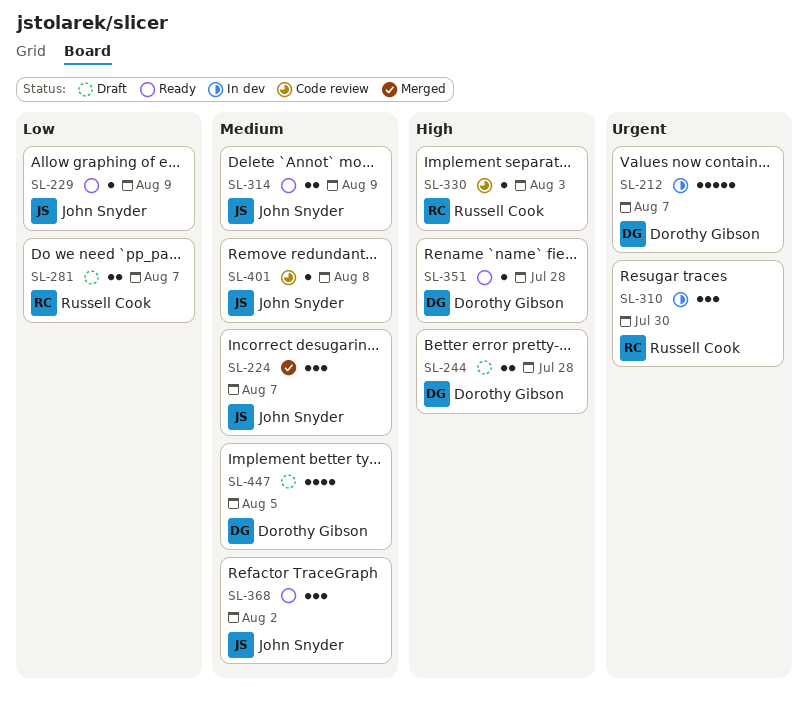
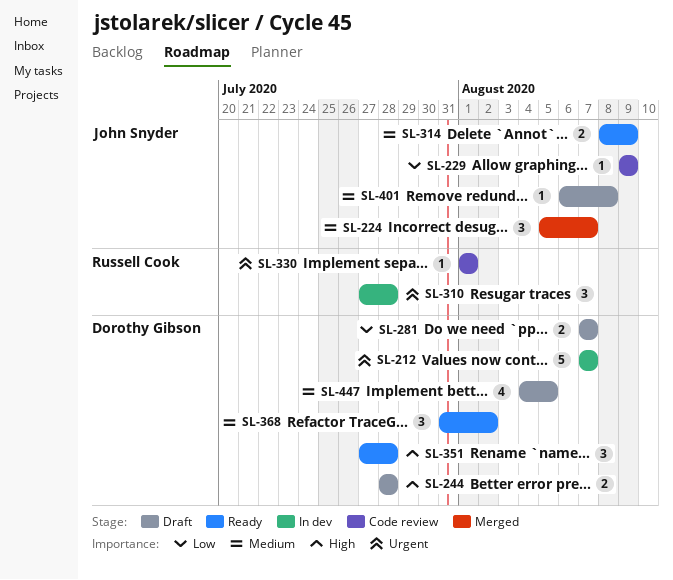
SL-229, status: Ready -> Code review
SL-281, owner: Russell Cook -> Dorothy Gibson
SL-310, due: Jul 30 -> Jul 28
SL-330, priority: High -> Urgent
SL-330, due: Aug 3 -> Aug 1
SL-351, estimate: 1 -> 3
SL-368, owner: John Snyder -> Dorothy Gibson
SL-401, status: Code review -> Draft

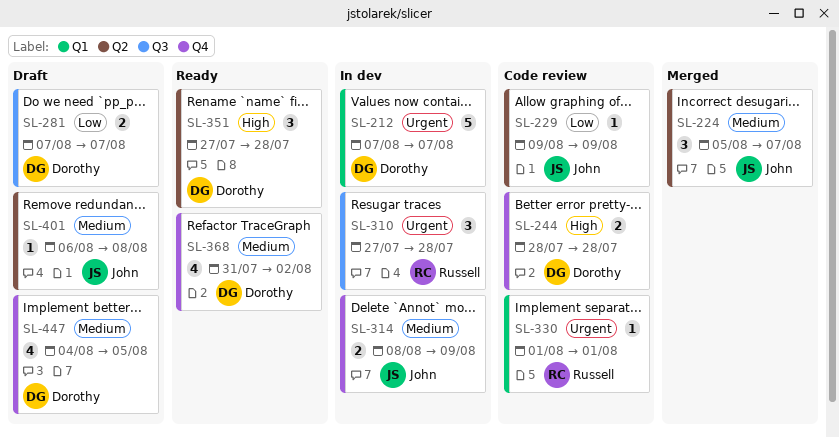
SL-244, status: Draft -> Code review
SL-314, status: Ready -> In dev
SL-368, estimate: 3 -> 4

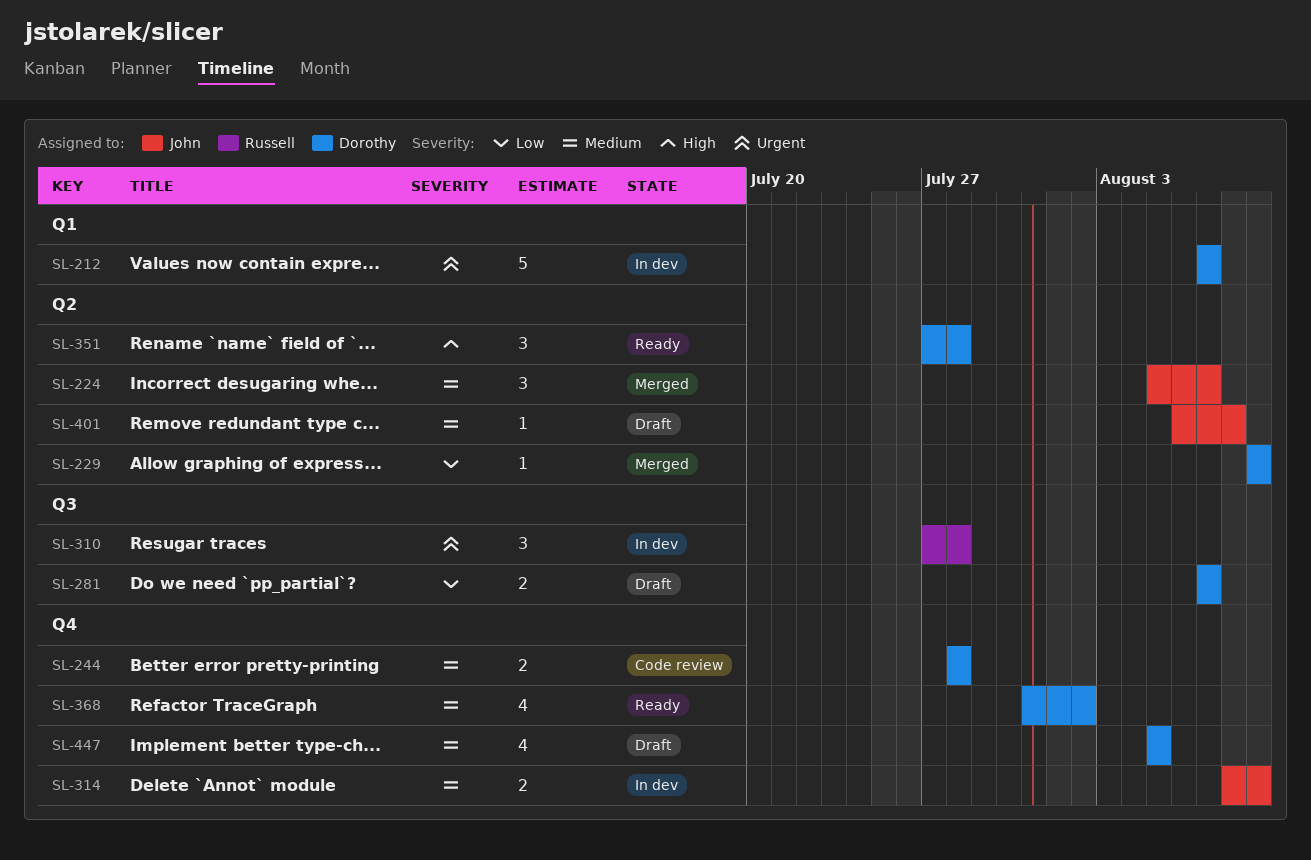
SL-229, status: Code review -> Merged
SL-229, owner: John -> Dorothy
SL-244, priority: High -> Medium
SL-330: present -> none
SL-447, start: Aug 4 -> Aug 5

